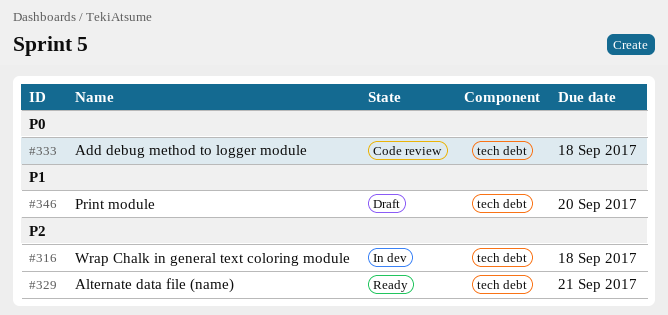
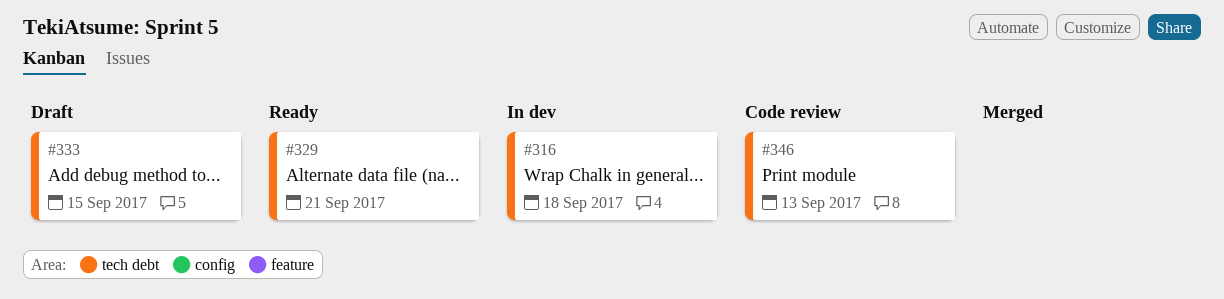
#333, status: Code review -> Draft
#333, due: Sep 18 -> Sep 15
#346, status: Draft -> Code review
#346, due: Sep 20 -> Sep 13

